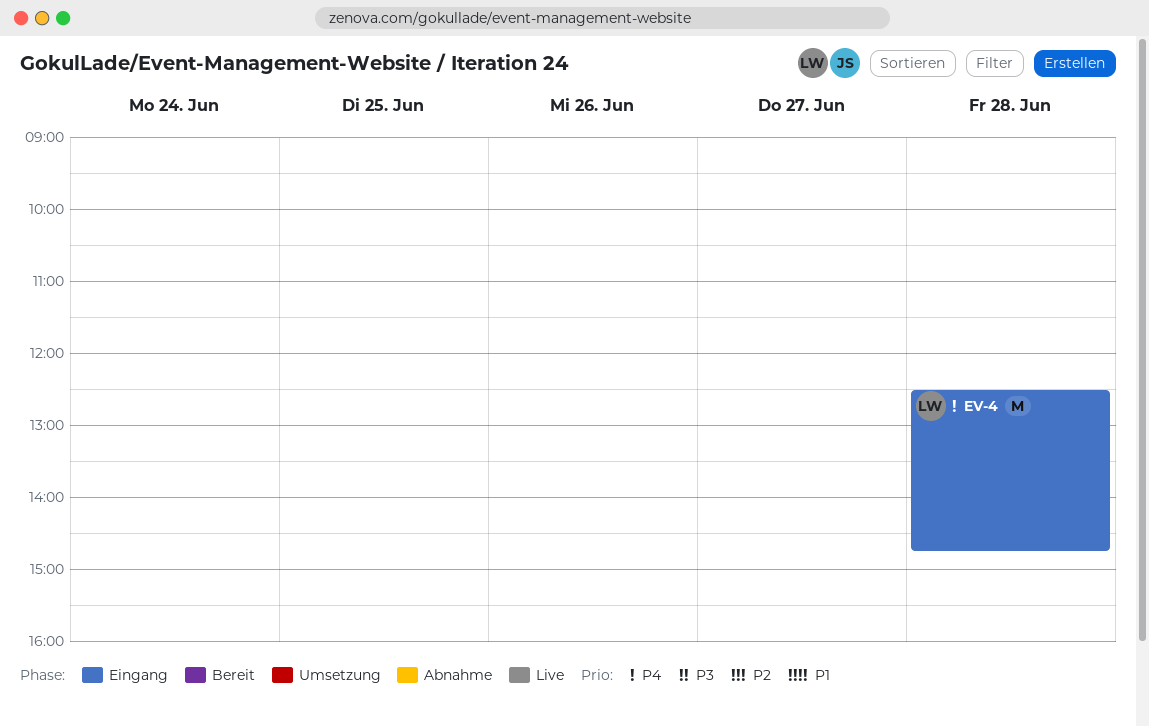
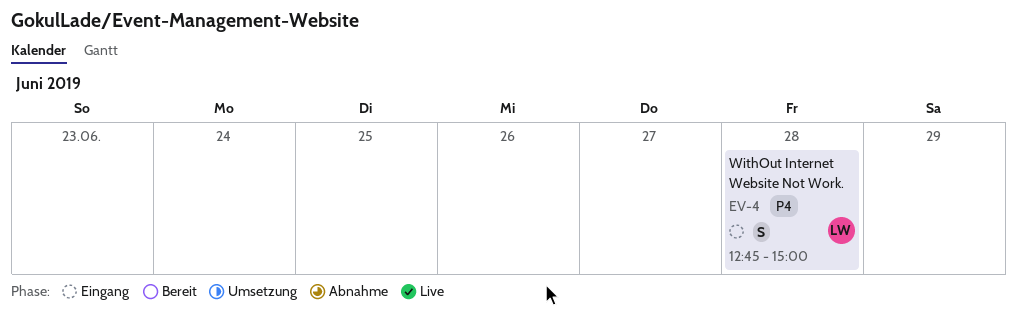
EV-4, estimate: M -> S
EV-4, begins: 12:30 -> 12:45
EV-4, ends: 14:45 -> 15:00

